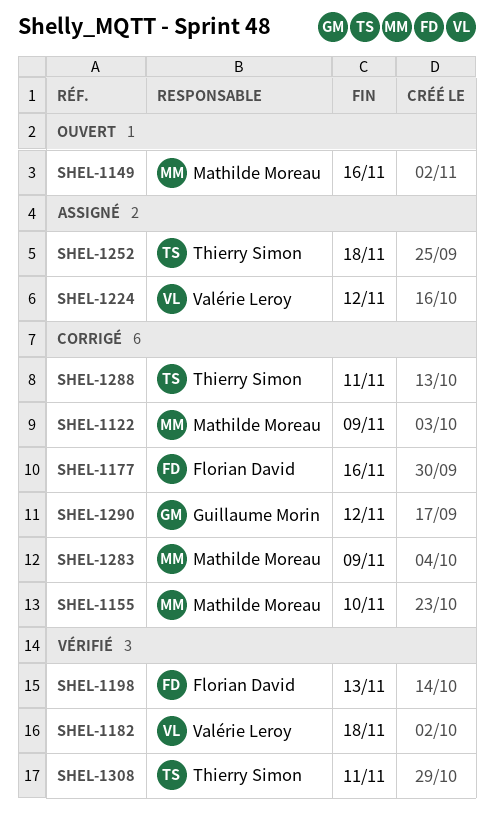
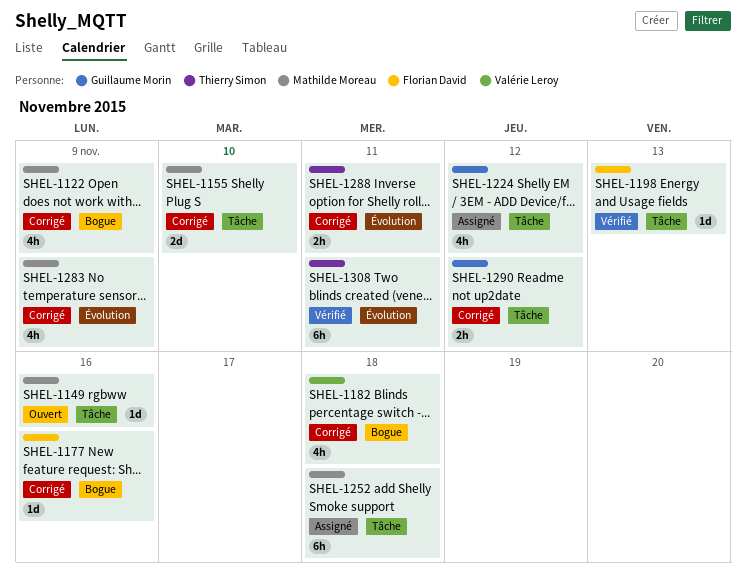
SHEL-1182, status: Vérifié -> Corrigé
SHEL-1224, owner: Valérie Leroy -> Guillaume Morin
SHEL-1252, owner: Thierry Simon -> Mathilde Moreau

